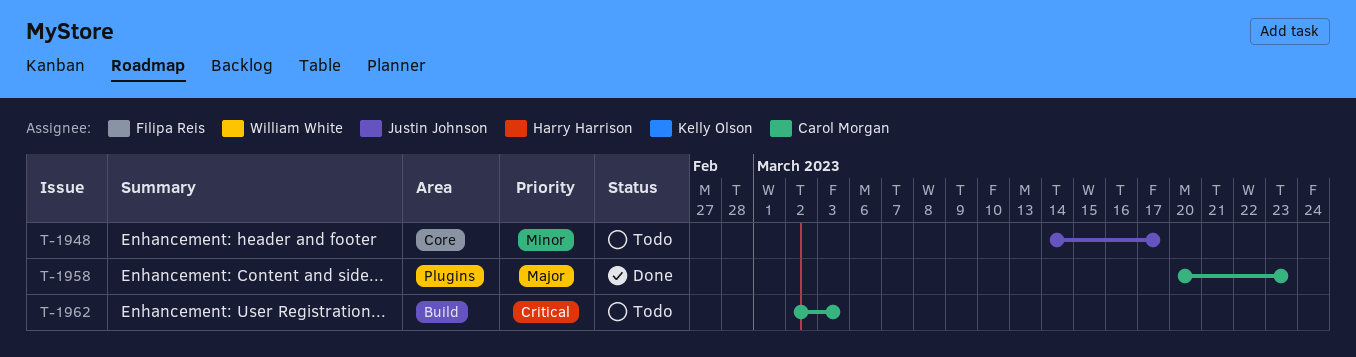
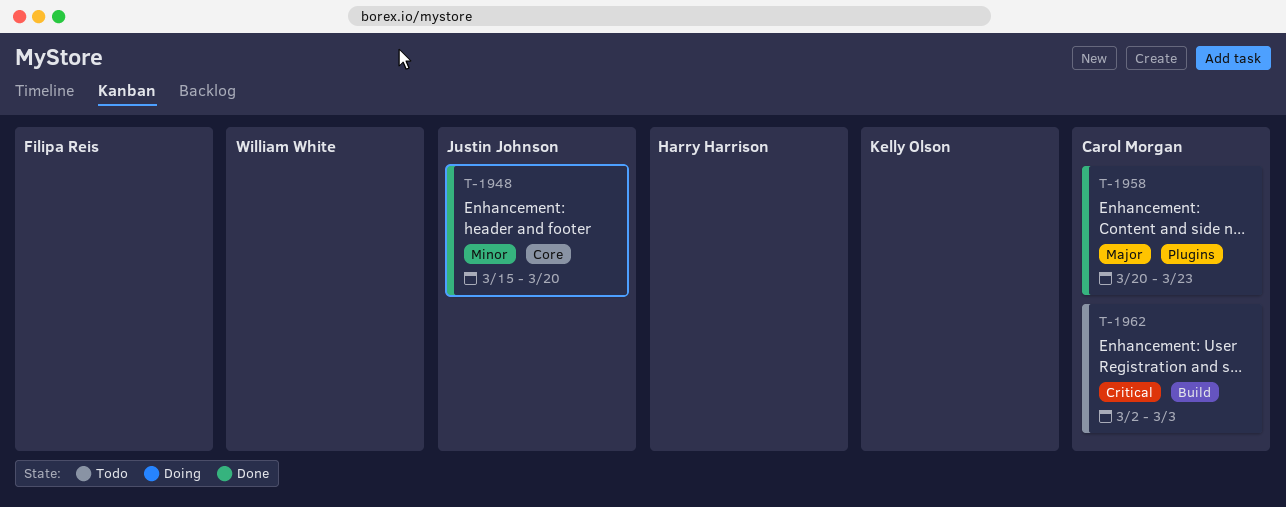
T-1948, status: Todo -> Done
T-1948, start: Mar 14 -> Mar 15
T-1948, due: Mar 17 -> Mar 20

